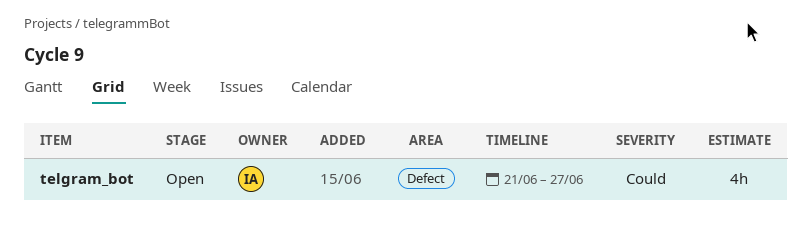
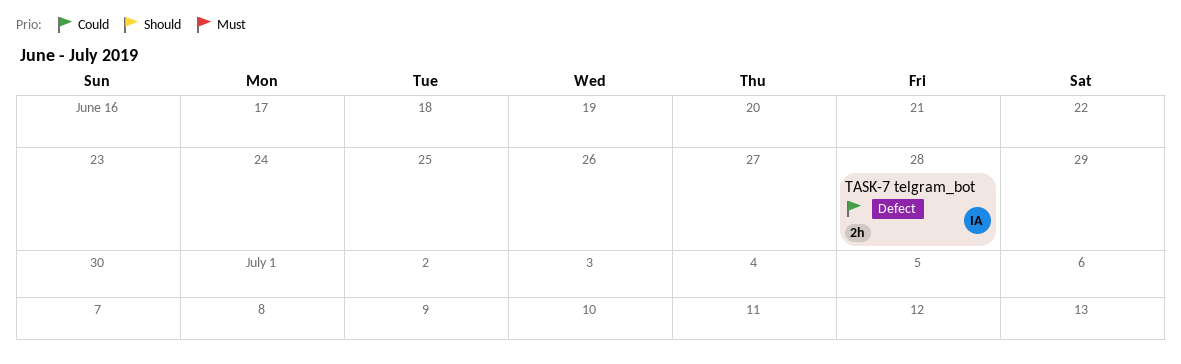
telgram_bot, estimate: 4h -> 2h
telgram_bot, due: Jun 27 -> Jun 28

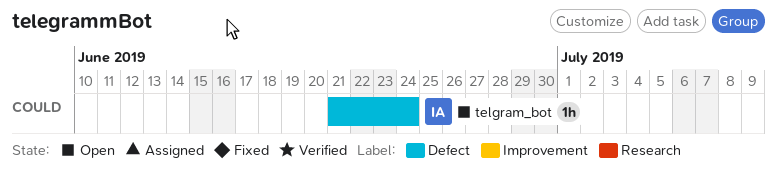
telgram_bot, estimate: 2h -> 1h
telgram_bot, due: Jun 28 -> Jun 24

